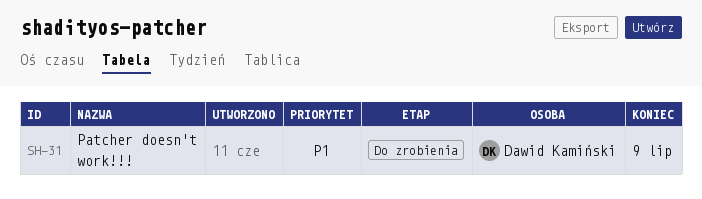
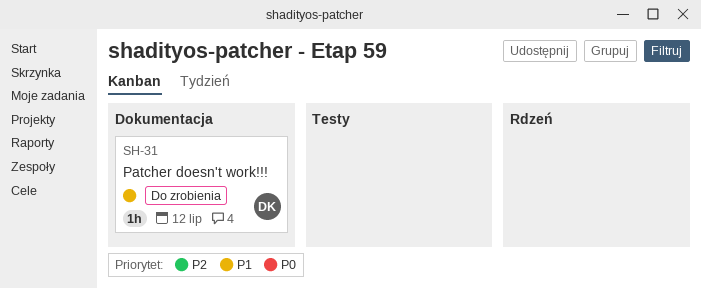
SH-31, due: Jul 9 -> Jul 12

